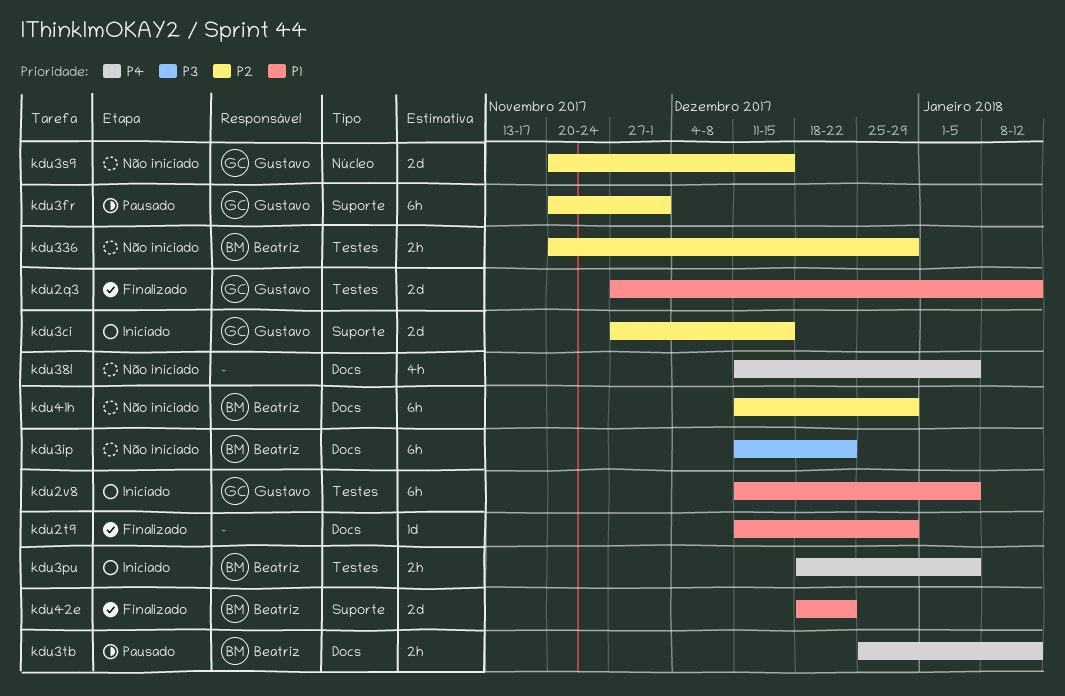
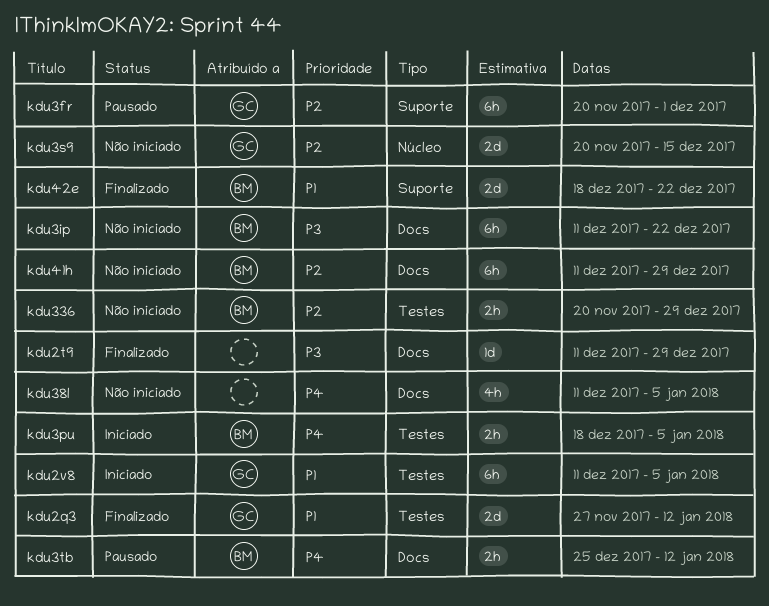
kdu2t9, priority: P1 -> P3
kdu3ci: present -> none

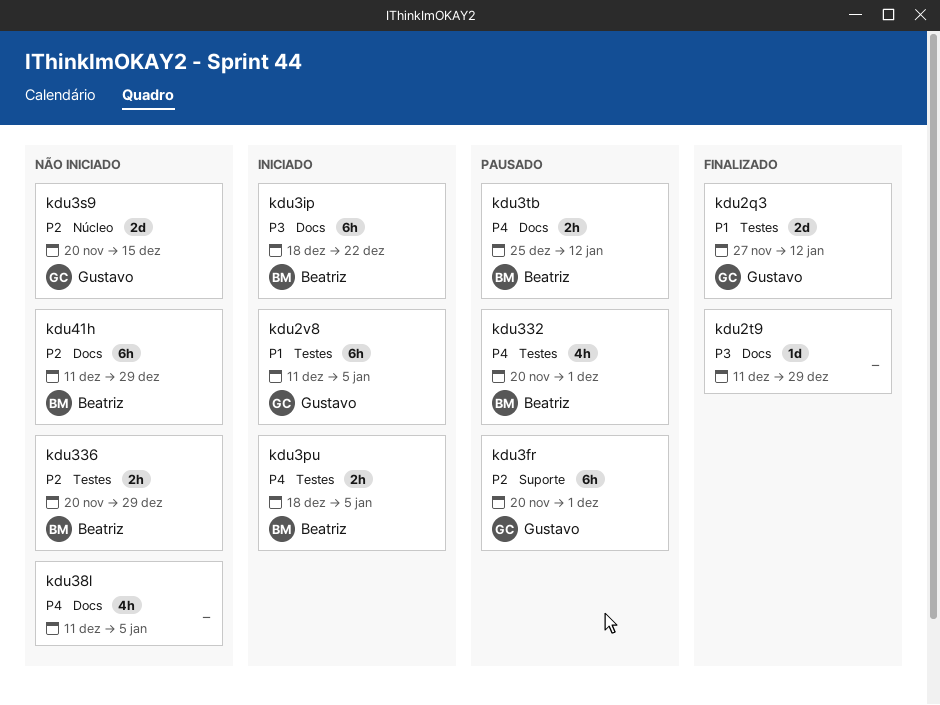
kdu332: none -> present
kdu3ip, status: Não iniciado -> Iniciado
kdu3ip, start: Dec 11 -> Dec 18
kdu42e: present -> none

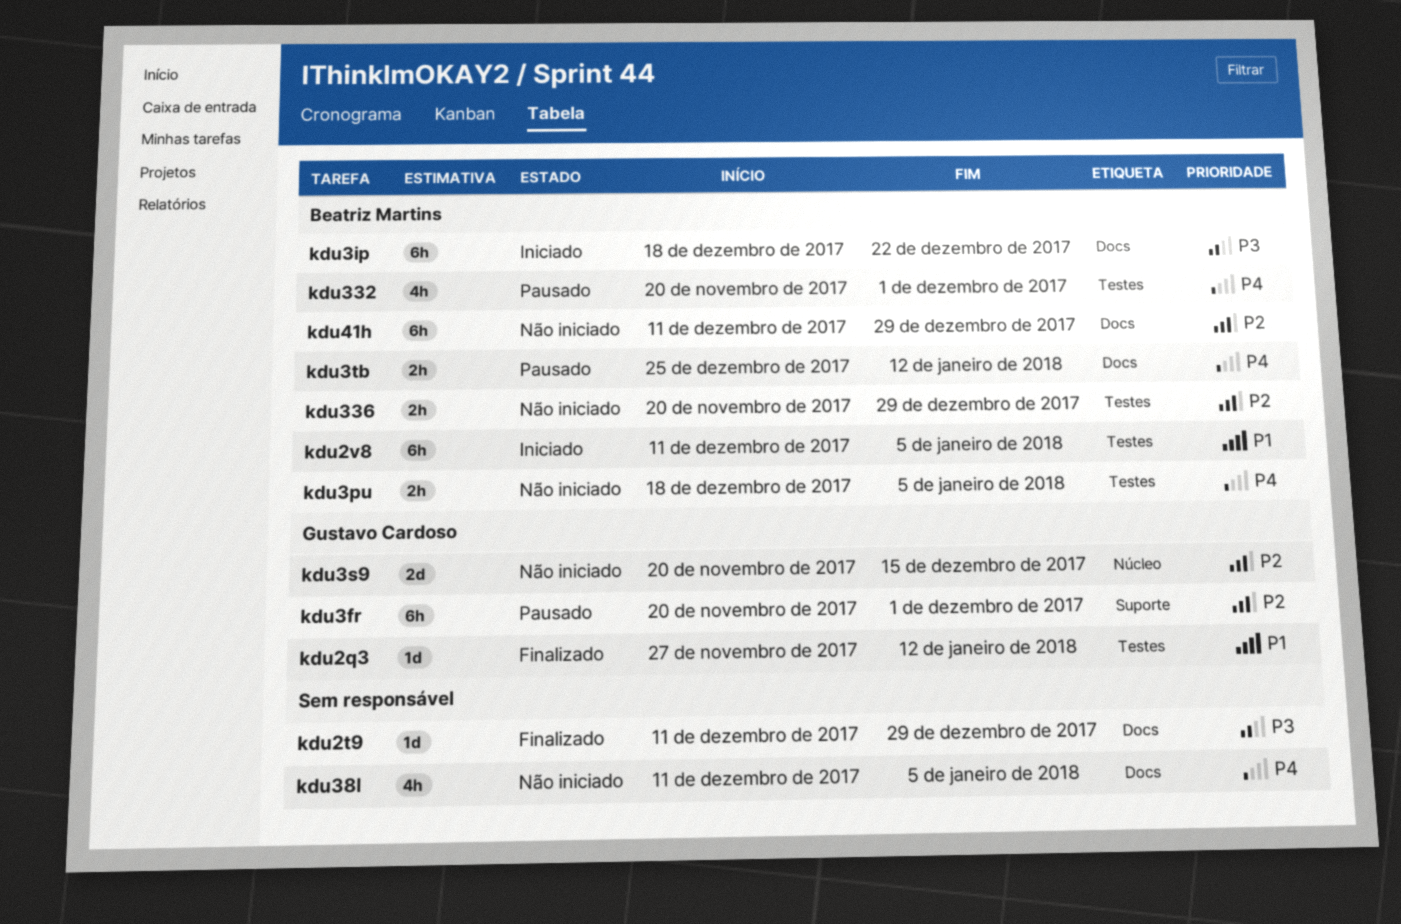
kdu2q3, estimate: 2d -> 1d
kdu2v8, owner: Gustavo Cardoso -> Beatriz Martins
kdu3pu, status: Iniciado -> Não iniciado

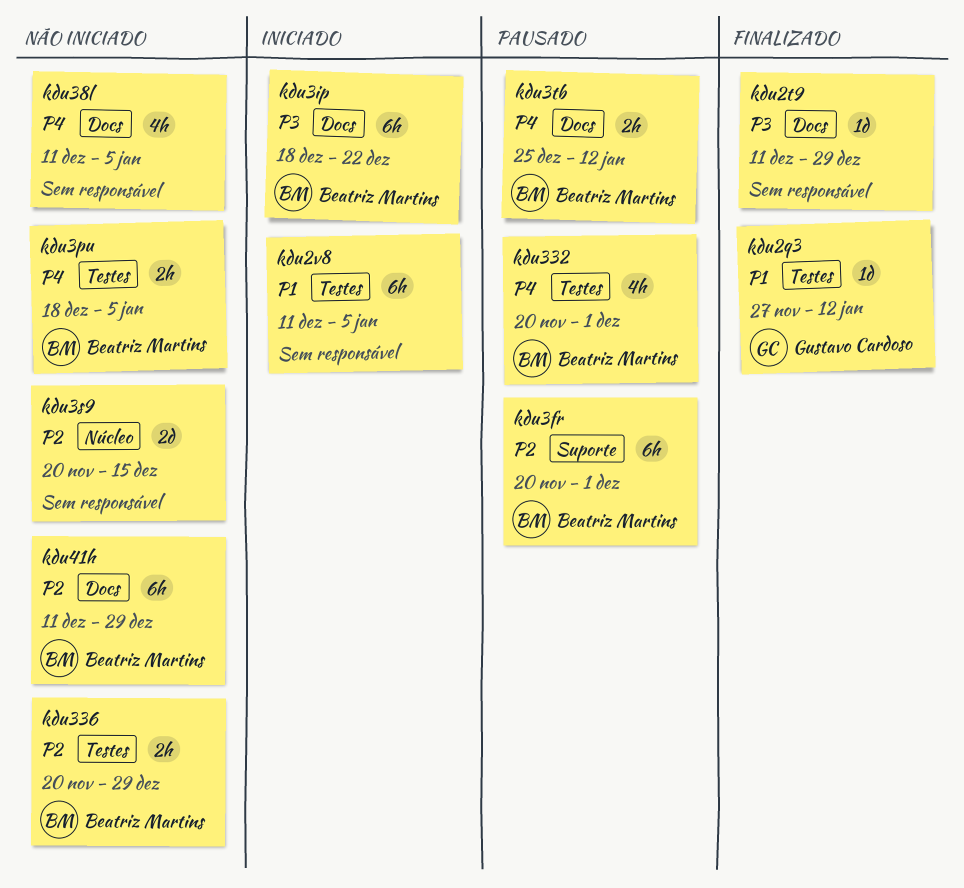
kdu2v8, owner: Beatriz Martins -> none
kdu3fr, owner: Gustavo Cardoso -> Beatriz Martins
kdu3s9, owner: Gustavo Cardoso -> none

